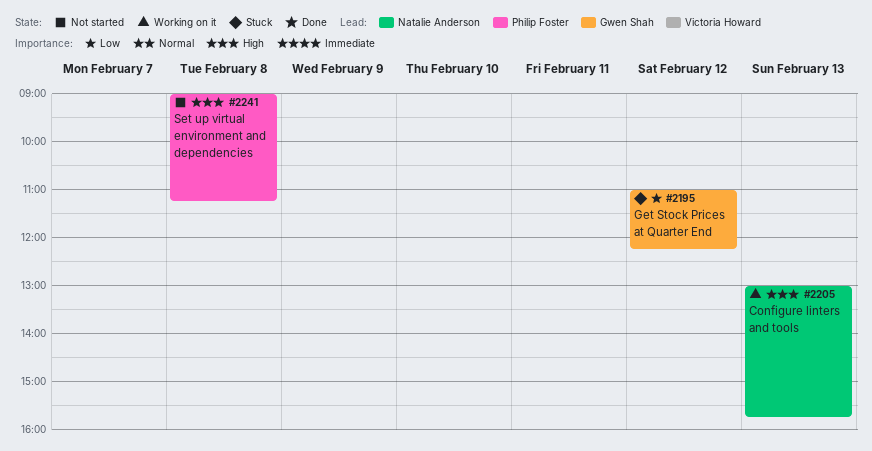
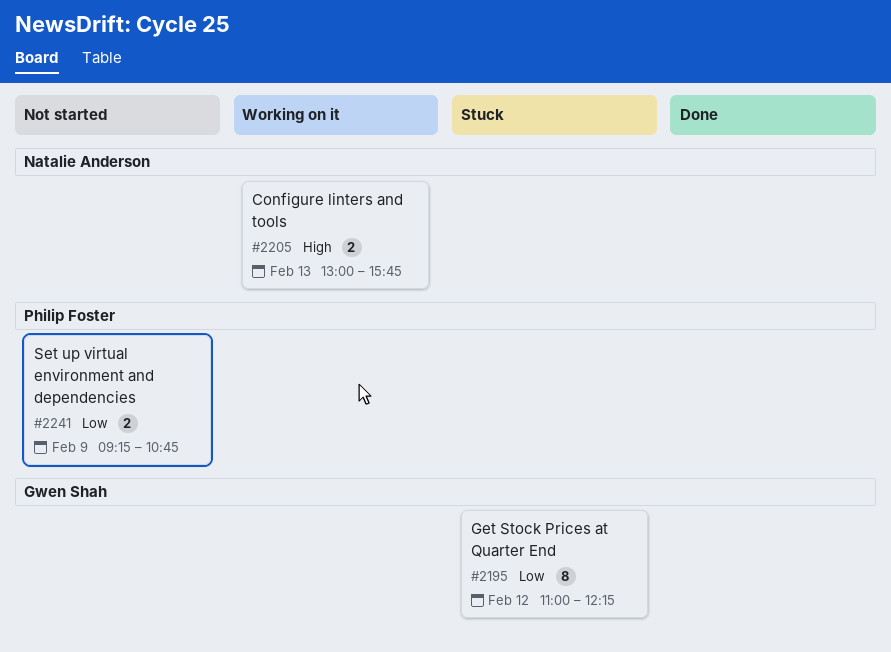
#2241, priority: High -> Low
#2241, day: Feb 8 -> Feb 9
#2241, begins: 09:00 -> 09:15
#2241, ends: 11:15 -> 10:45

